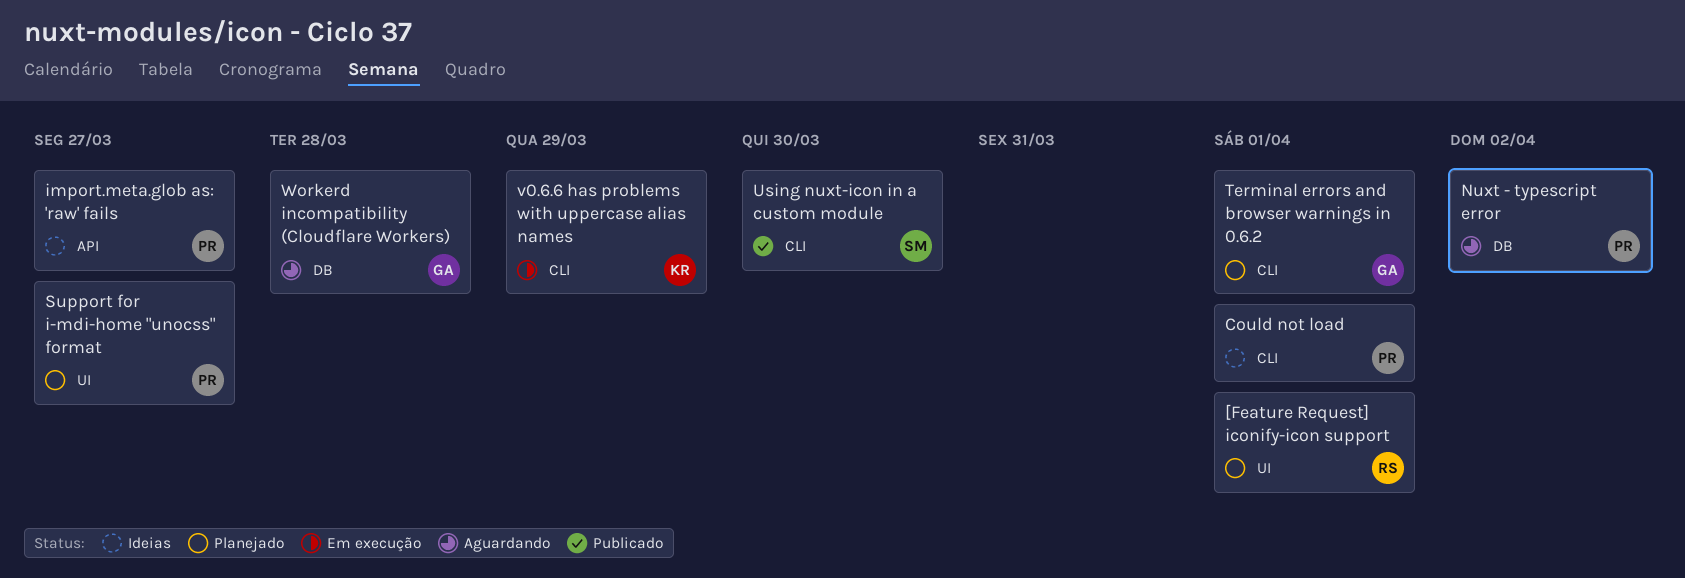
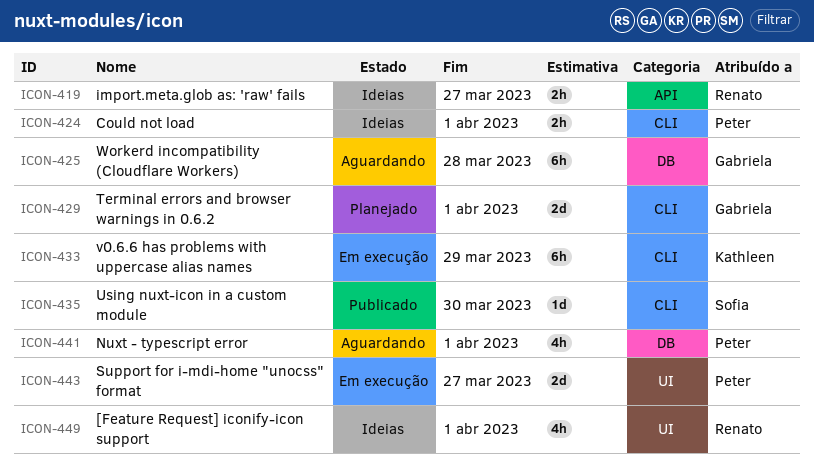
[Feature Request] iconify-icon support, status: Planejado -> Ideias
import.meta.glob as: 'raw' fails, owner: Peter -> Renato
Nuxt - typescript error, due: Apr 2 -> Apr 1
Support for i-mdi-home "unocss" format, status: Planejado -> Em execução

